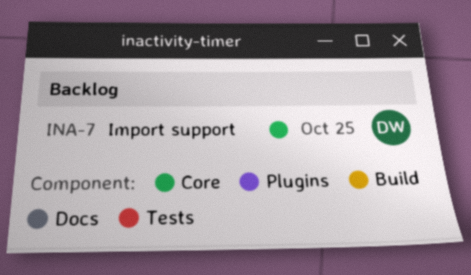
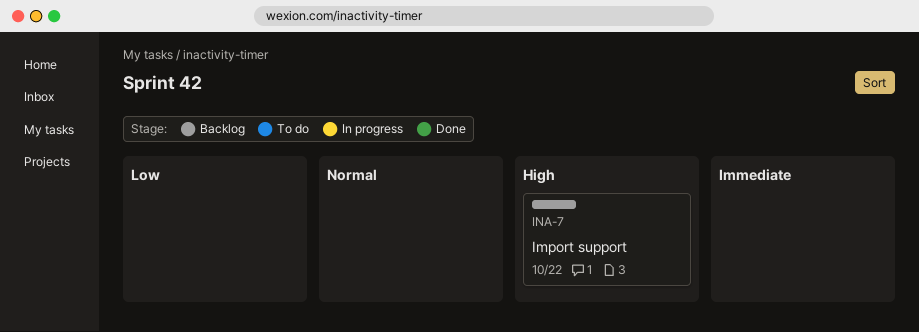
INA-7, due: Oct 25 -> Oct 22

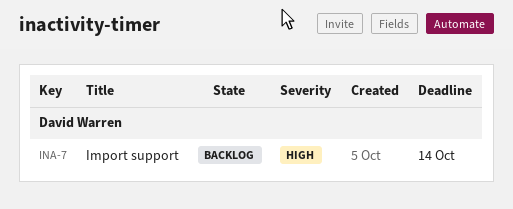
INA-7, due: Oct 22 -> Oct 14

